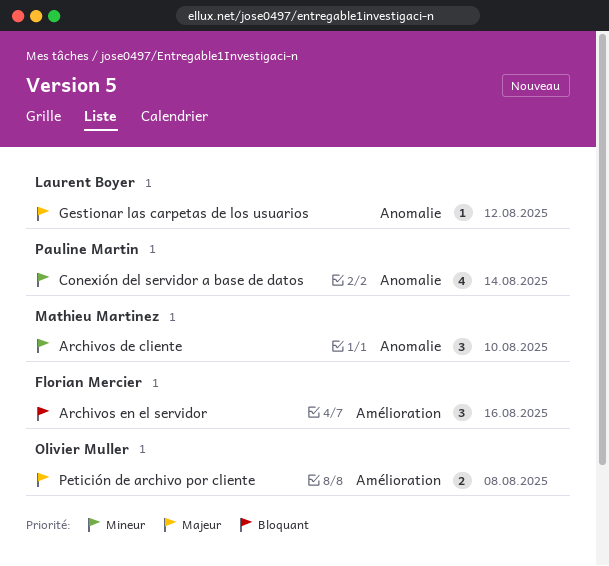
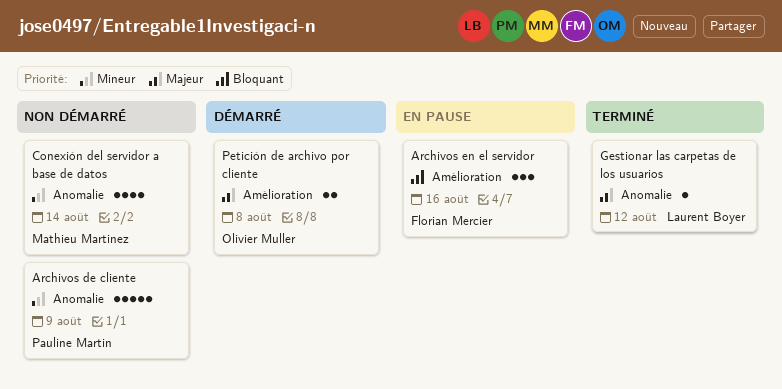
Archivos de cliente, owner: Mathieu Martinez -> Pauline Martin
Archivos de cliente, estimate: 3 -> 5
Archivos de cliente, due: Aug 10 -> Aug 9
Conexión del servidor a base de datos, owner: Pauline Martin -> Mathieu Martinez

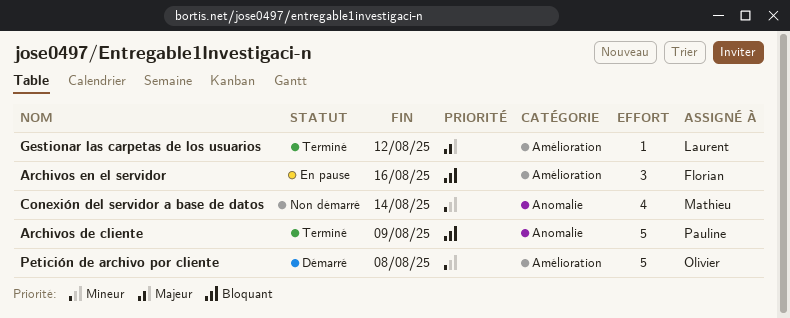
Archivos de cliente, status: Non démarré -> Terminé
Archivos de cliente, priority: Mineur -> Bloquant
Gestionar las carpetas de los usuarios, label: Anomalie -> Amélioration
Petición de archivo por cliente, priority: Majeur -> Mineur
Petición de archivo por cliente, estimate: 2 -> 5

